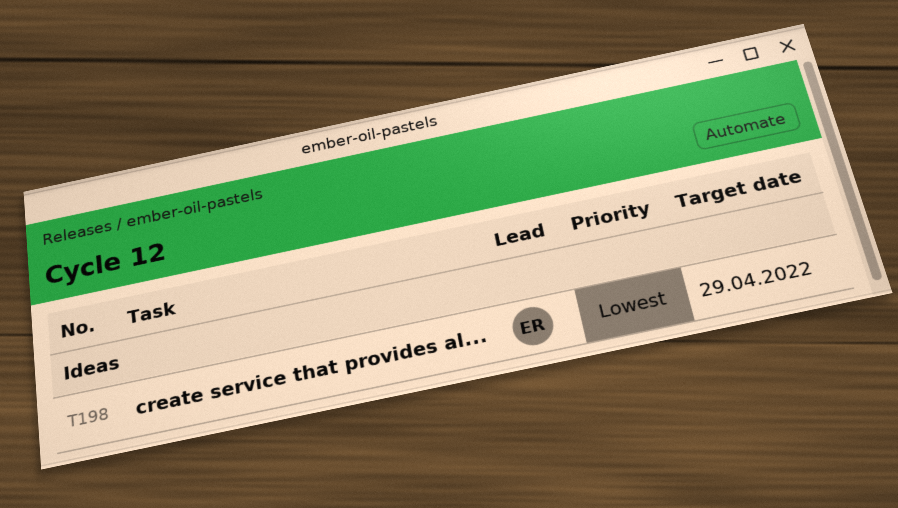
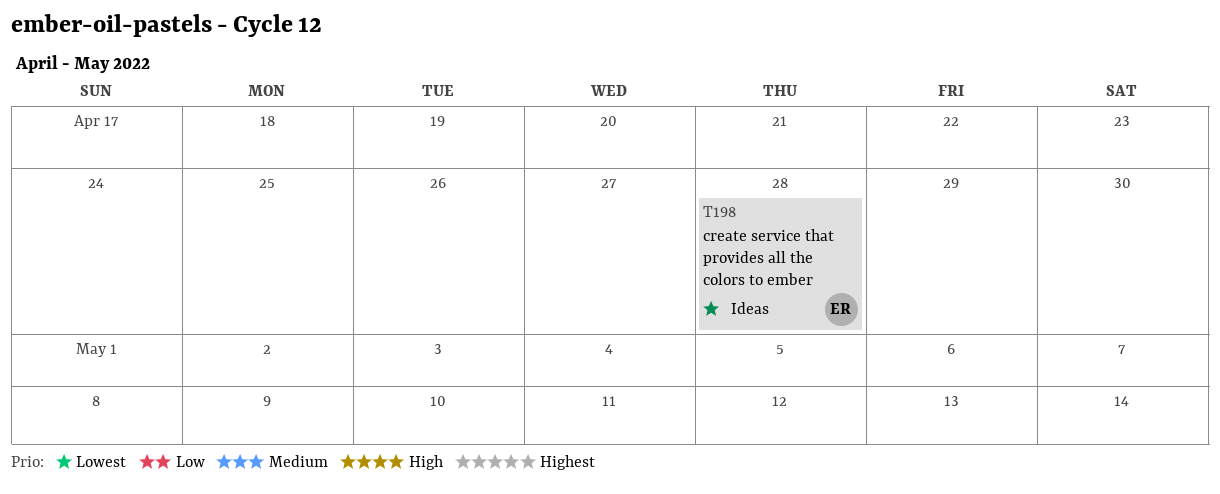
T198, due: Apr 29 -> Apr 28

